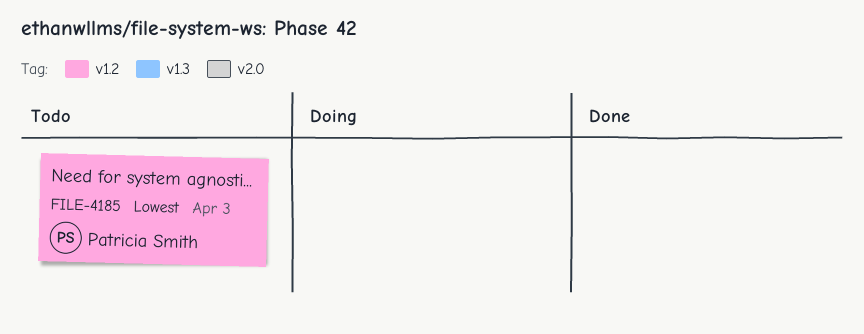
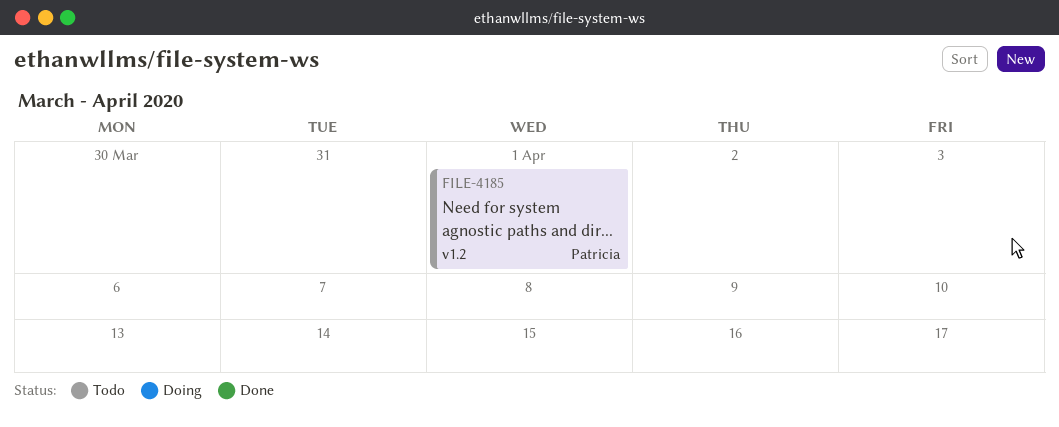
FILE-4185, due: Apr 3 -> Apr 1

